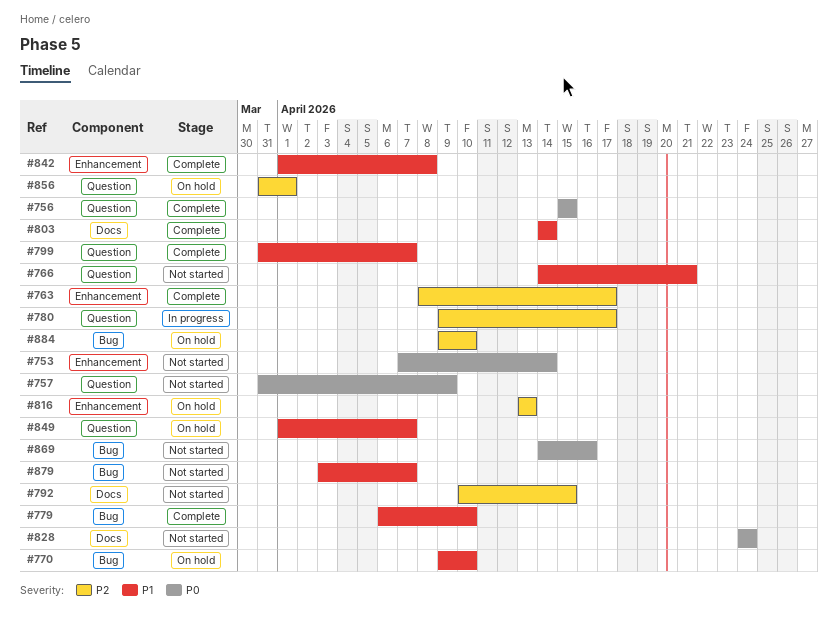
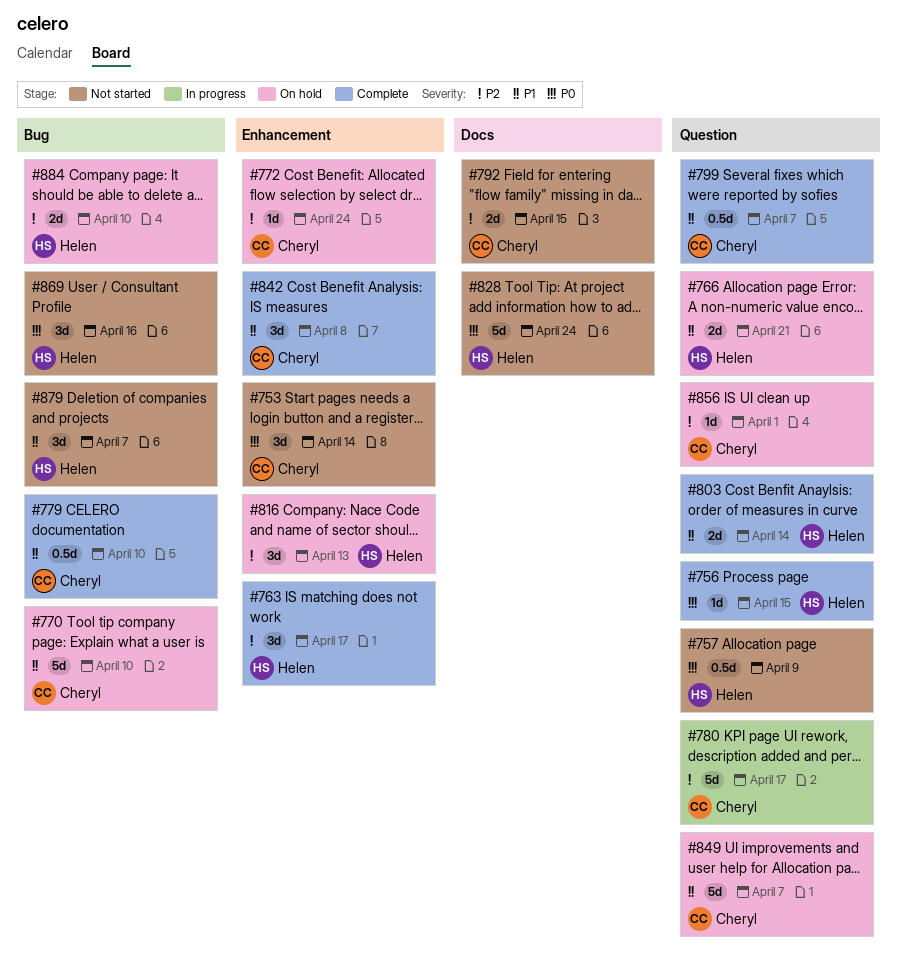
#766, status: Not started -> On hold
#772: none -> present
#803, label: Docs -> Question

